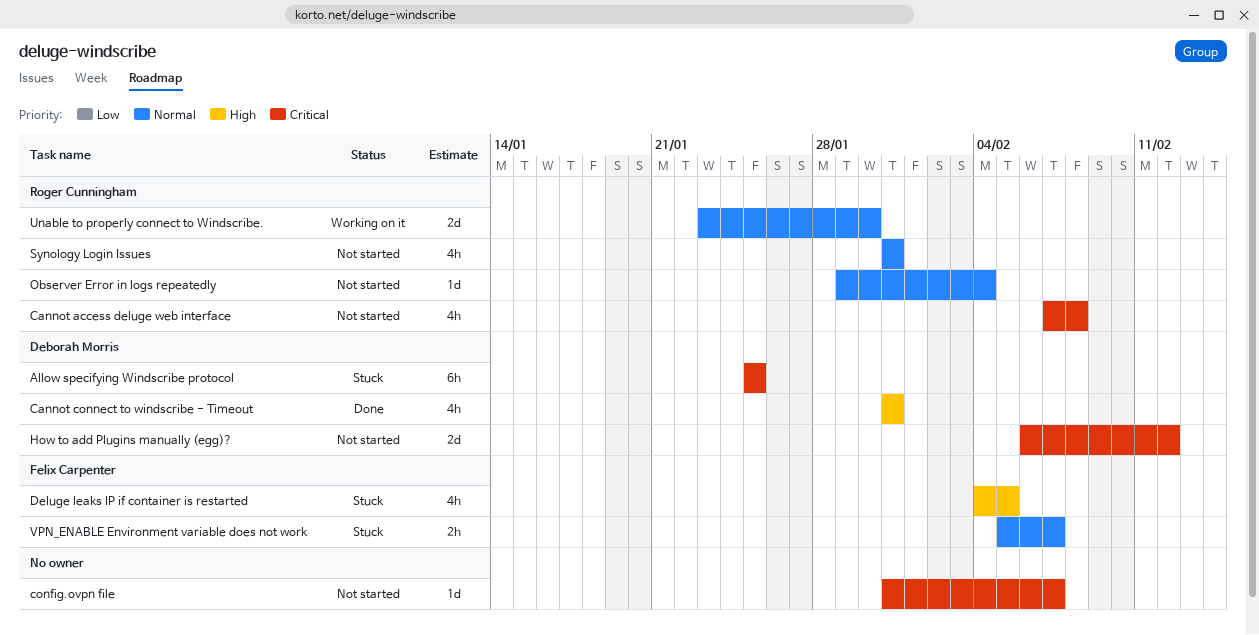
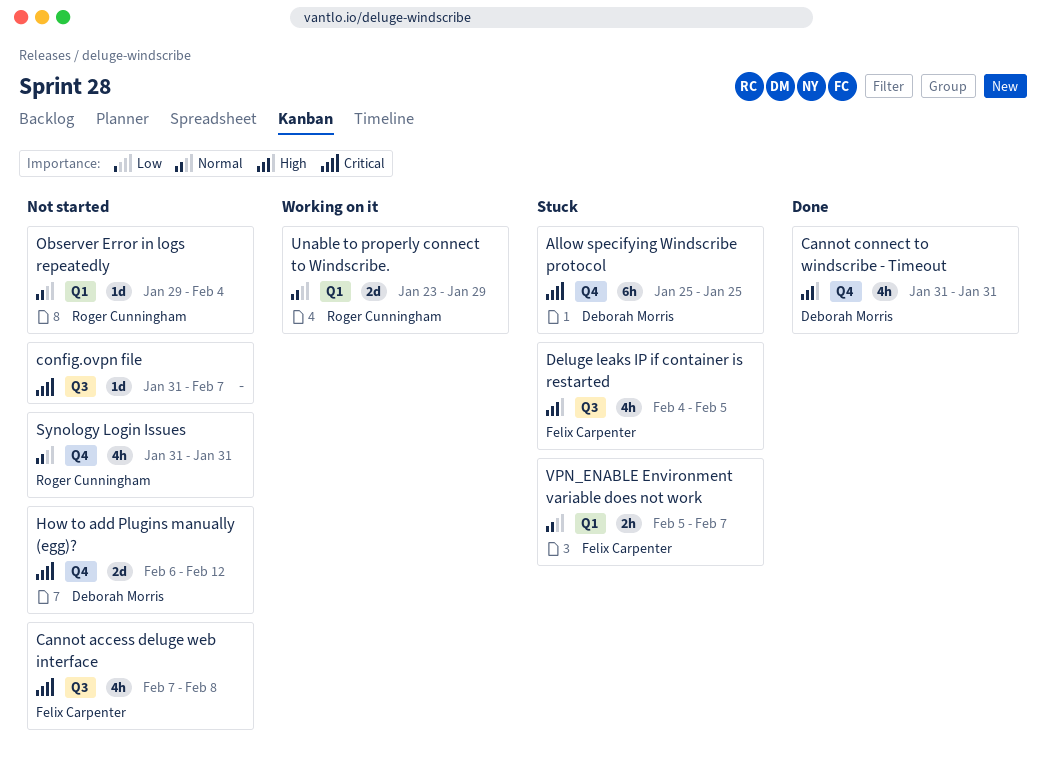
Cannot access deluge web interface, owner: Roger Cunningham -> Felix Carpenter
Unable to properly connect to Windscribe., due: Jan 30 -> Jan 29

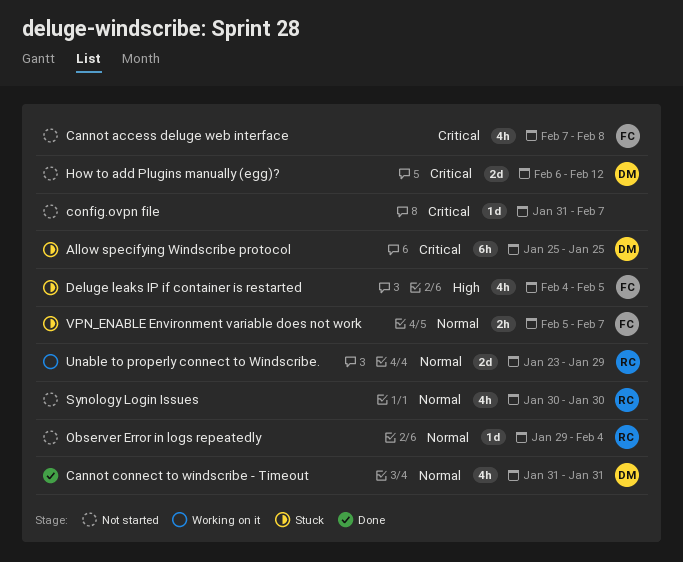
Cannot connect to windscribe - Timeout, priority: High -> Normal
Synology Login Issues, start: Jan 31 -> Jan 30
Synology Login Issues, due: Jan 31 -> Jan 30

